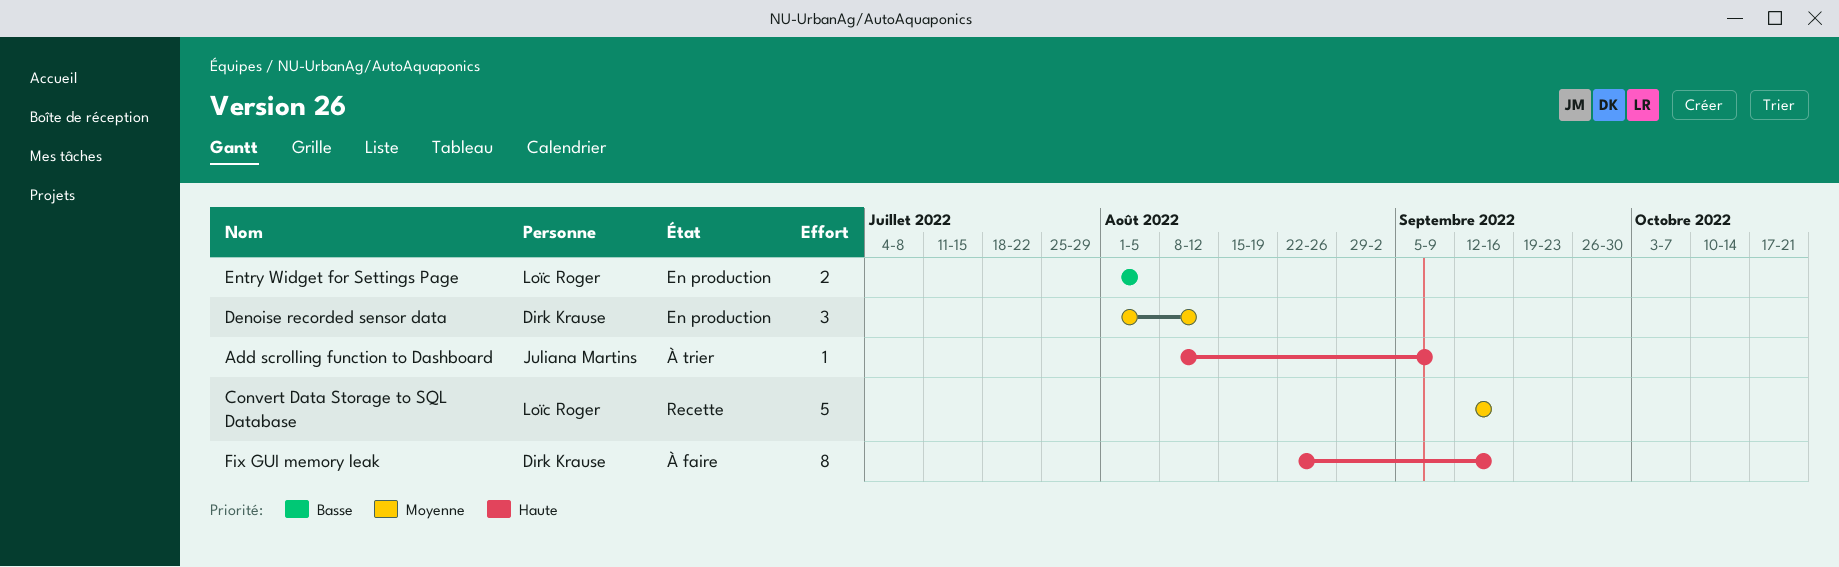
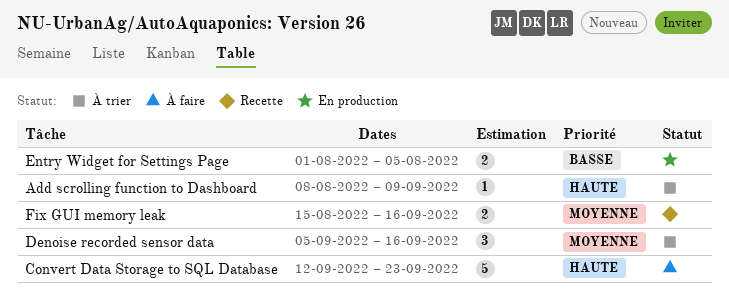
Convert Data Storage to SQL Database, status: Recette -> À faire
Convert Data Storage to SQL Database, priority: Moyenne -> Haute
Convert Data Storage to SQL Database, due: Sep 16 -> Sep 23
Denoise recorded sensor data, status: En production -> À trier
Denoise recorded sensor data, start: Aug 1 -> Sep 5
Denoise recorded sensor data, due: Aug 12 -> Sep 16
Fix GUI memory leak, status: À faire -> Recette
Fix GUI memory leak, priority: Haute -> Moyenne
Fix GUI memory leak, estimate: 8 -> 2
Fix GUI memory leak, start: Aug 22 -> Aug 15

